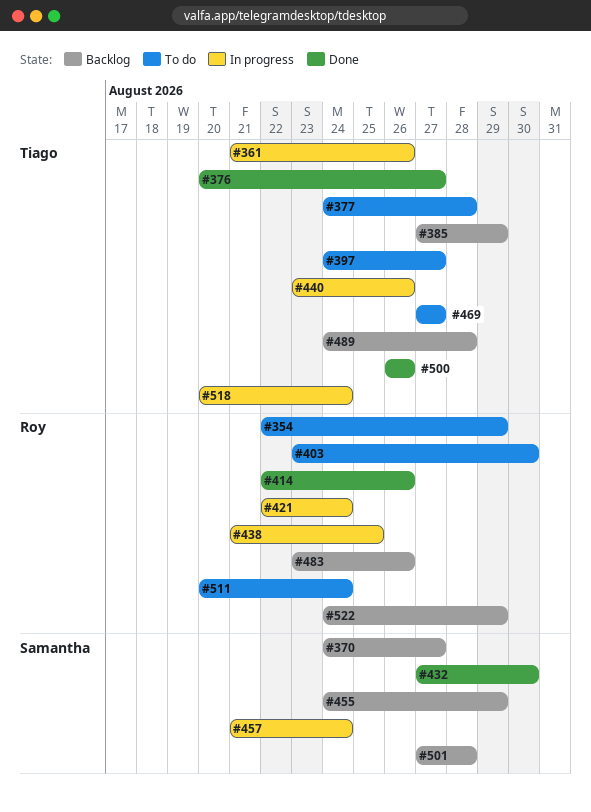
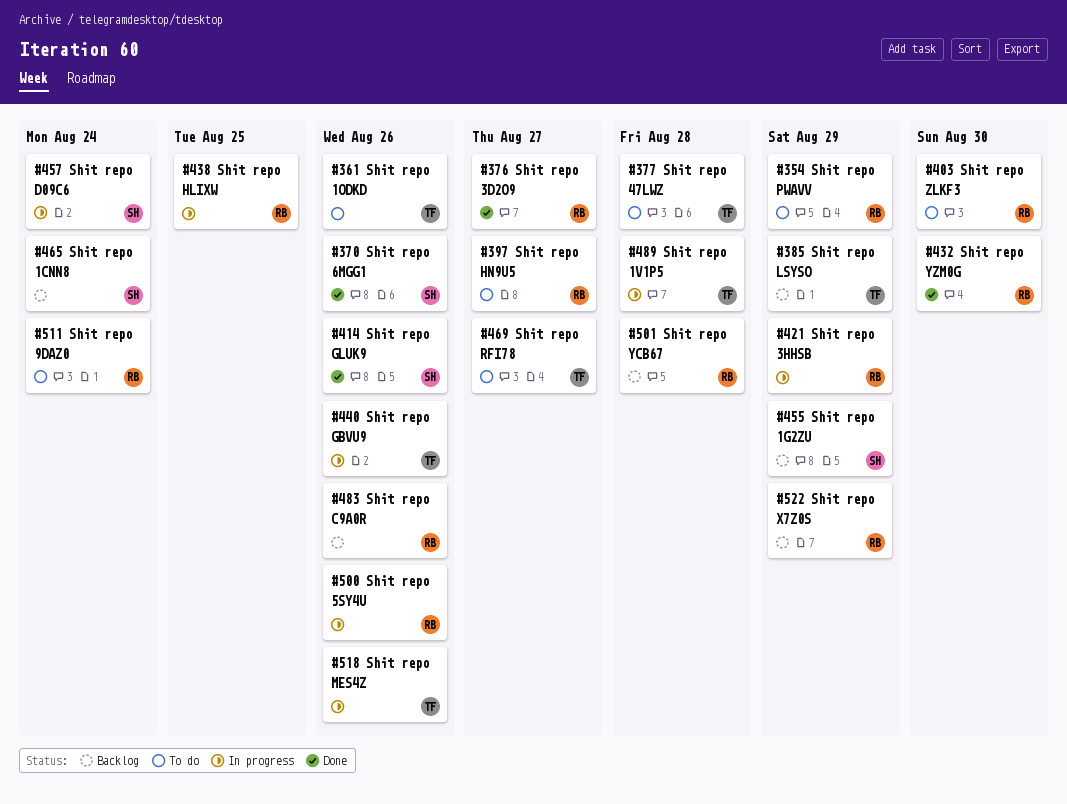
#361, status: In progress -> To do
#370, status: Backlog -> Done
#370, due: Aug 27 -> Aug 26
#376, owner: Tiago -> Roy
#397, owner: Tiago -> Roy
#414, owner: Roy -> Samantha
#421, due: Aug 24 -> Aug 29
#432, owner: Samantha -> Roy
#465: none -> present
#489, status: Backlog -> In progress
#500, status: Done -> In progress
#500, owner: Tiago -> Roy
#501, owner: Samantha -> Roy
#518, due: Aug 24 -> Aug 26

